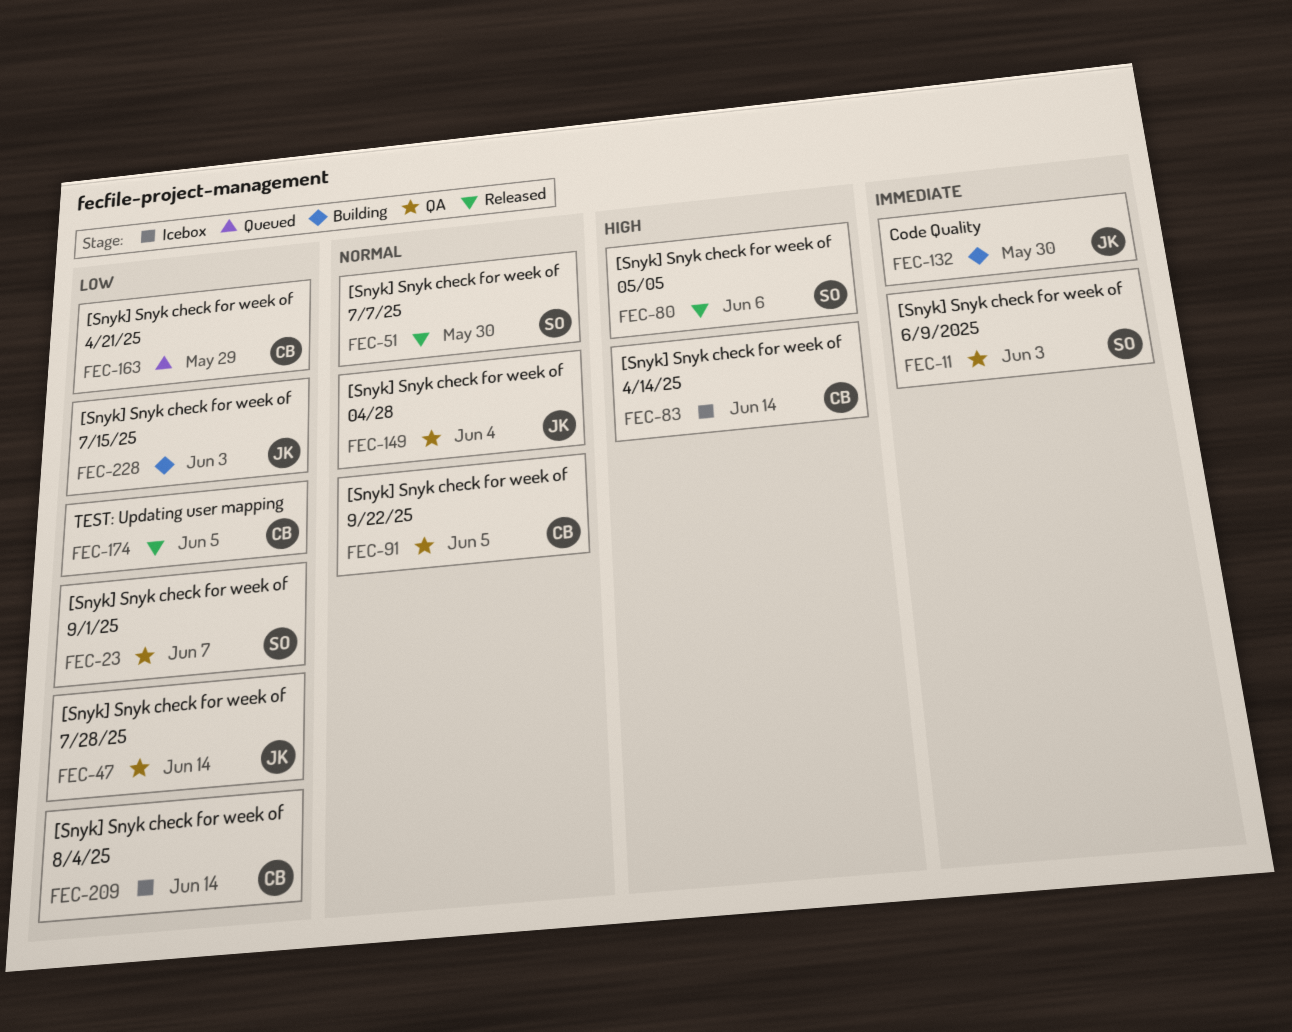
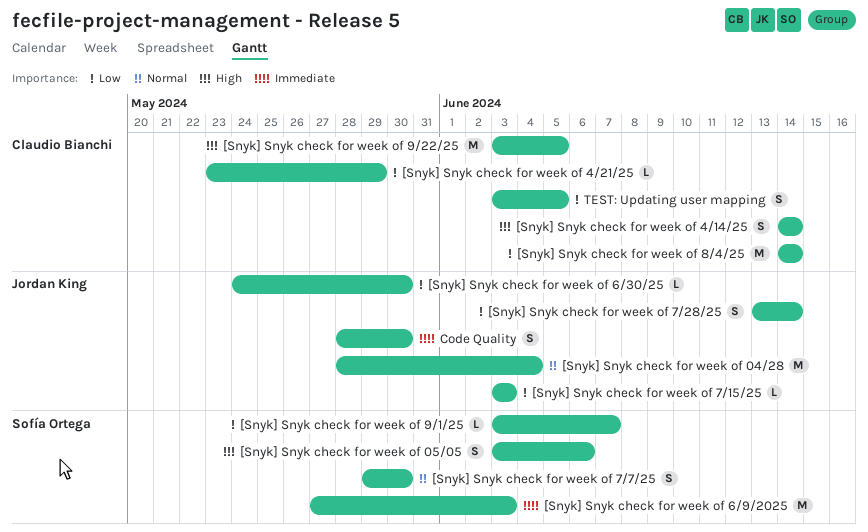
[Snyk] Snyk check for week of 6/30/25: none -> present
[Snyk] Snyk check for week of 9/22/25, priority: Normal -> High

